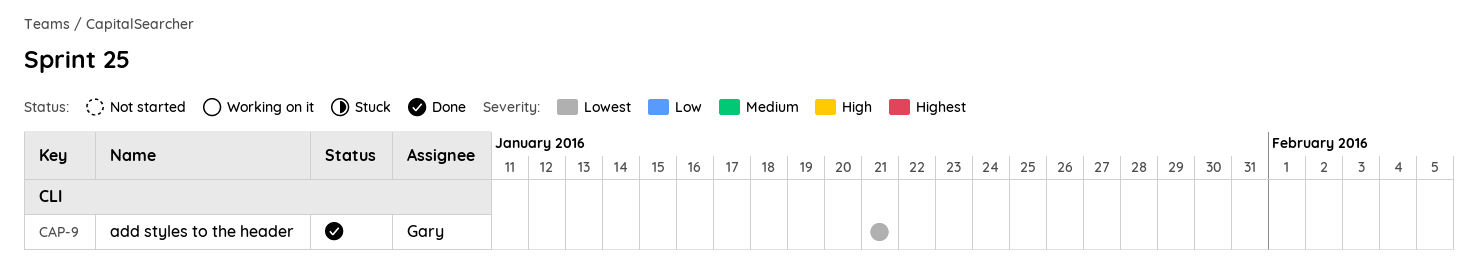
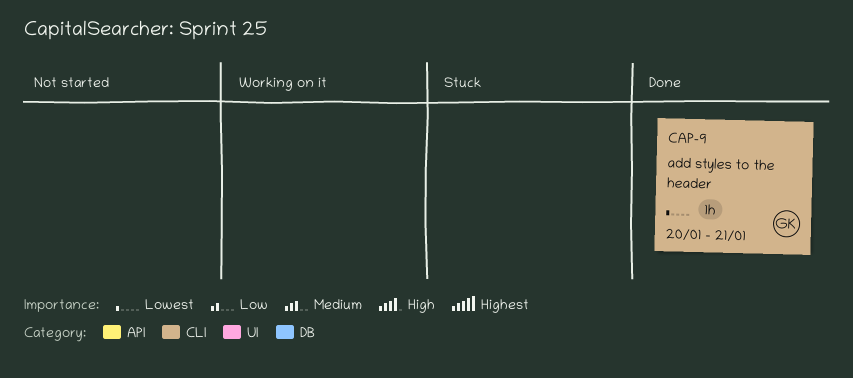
CAP-9, start: Jan 21 -> Jan 20

